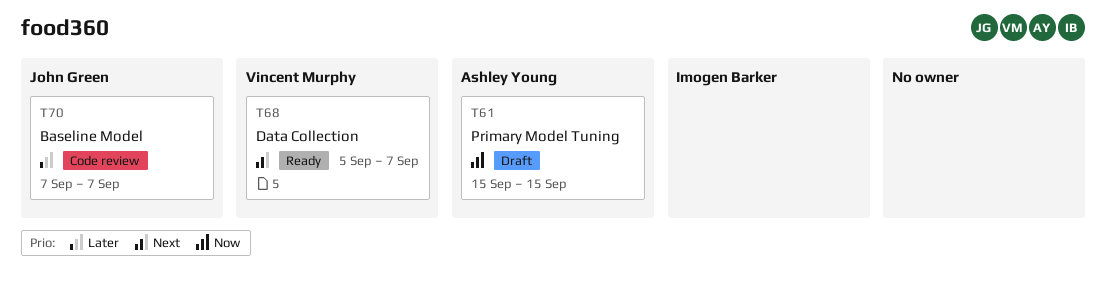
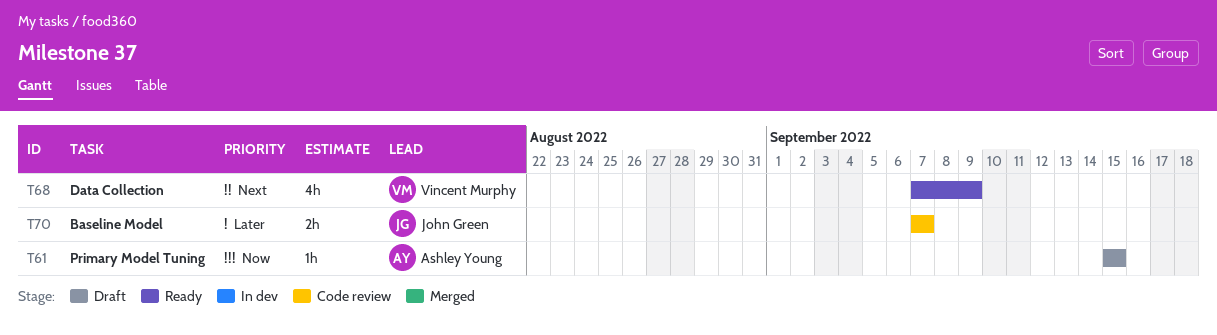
T68, start: Sep 5 -> Sep 7
T68, due: Sep 7 -> Sep 9

